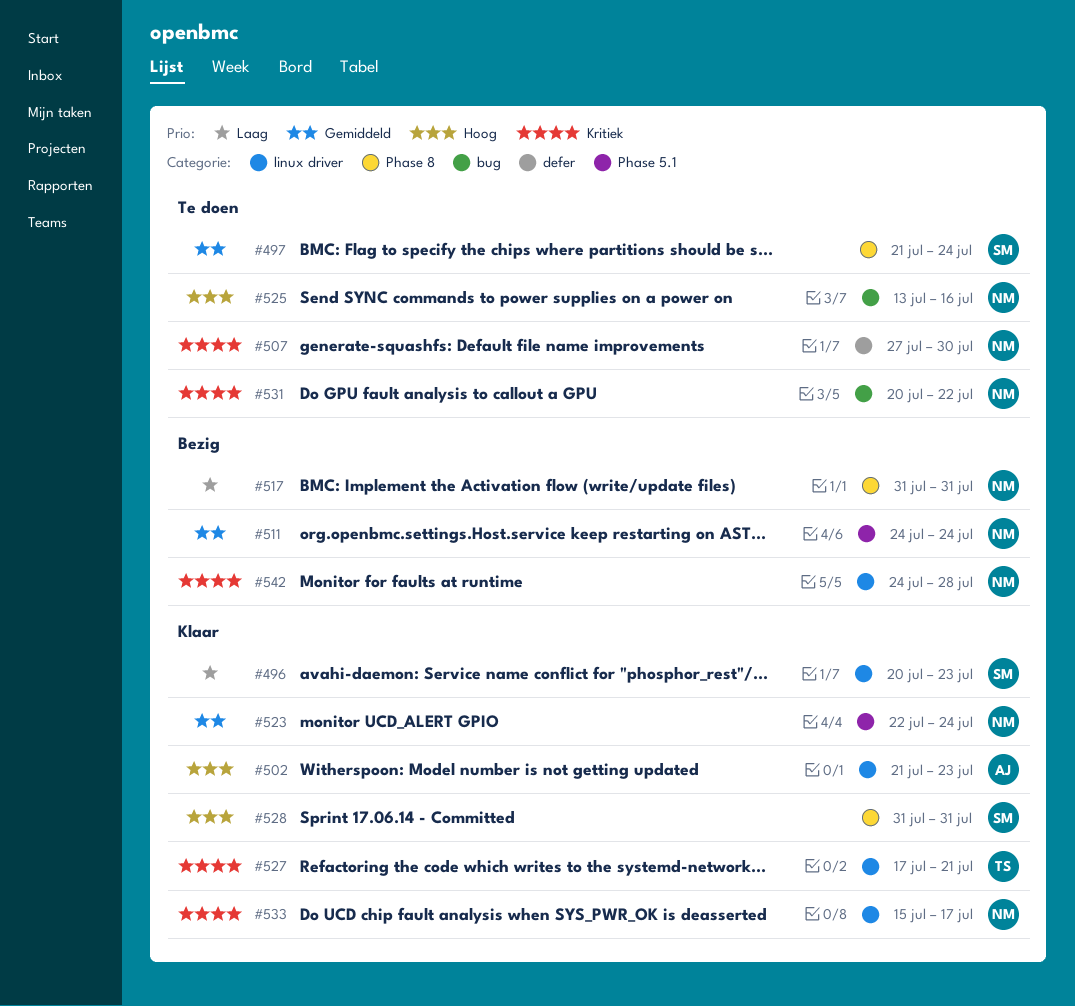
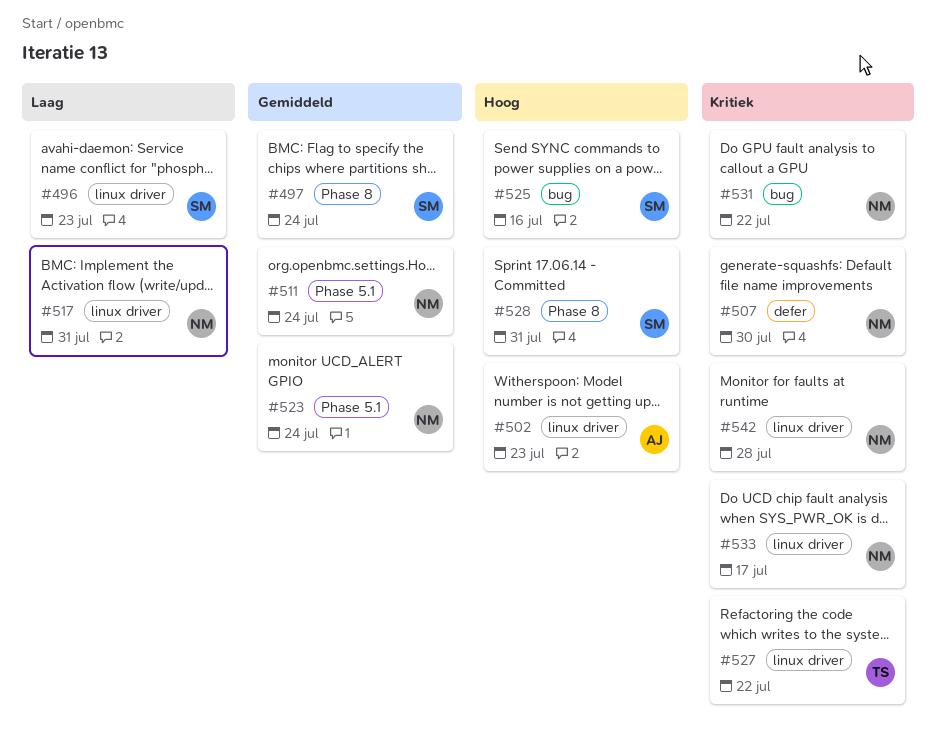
#517, label: Phase 8 -> linux driver
#525, owner: NM -> SM
#527, due: Jul 21 -> Jul 22

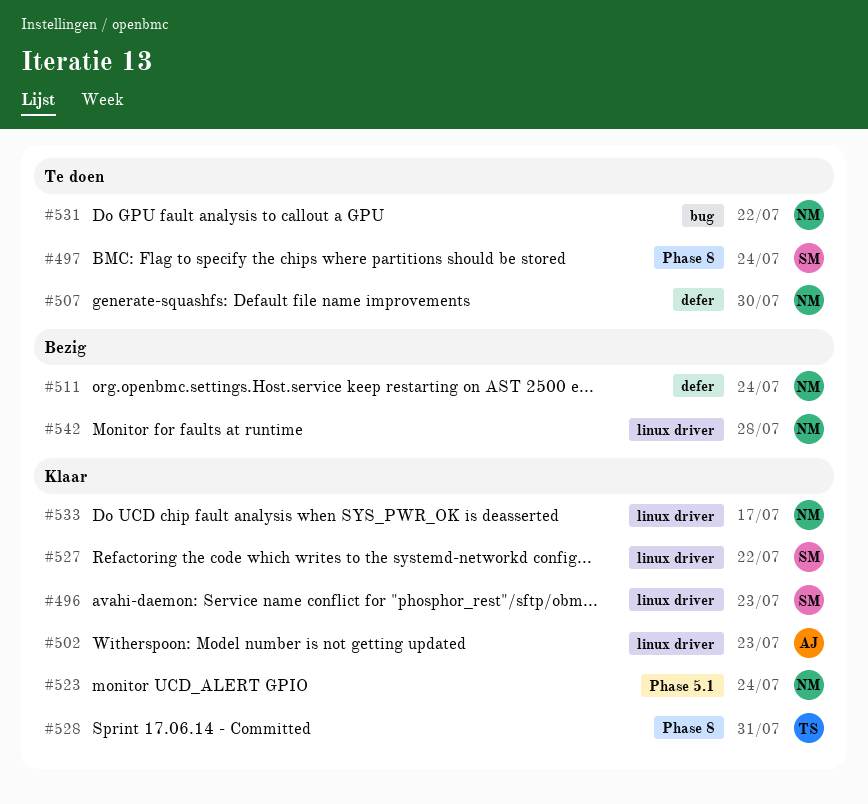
#511, label: Phase 5.1 -> defer
#517: present -> none
#525: present -> none
#527, owner: TS -> SM
#528, owner: SM -> TS

